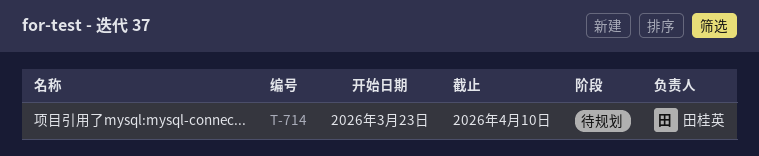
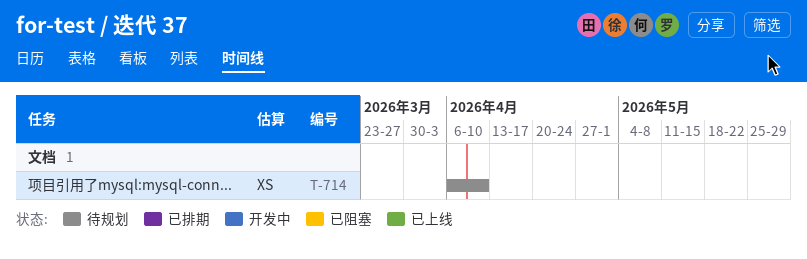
T-714, start: Mar 23 -> Apr 6

